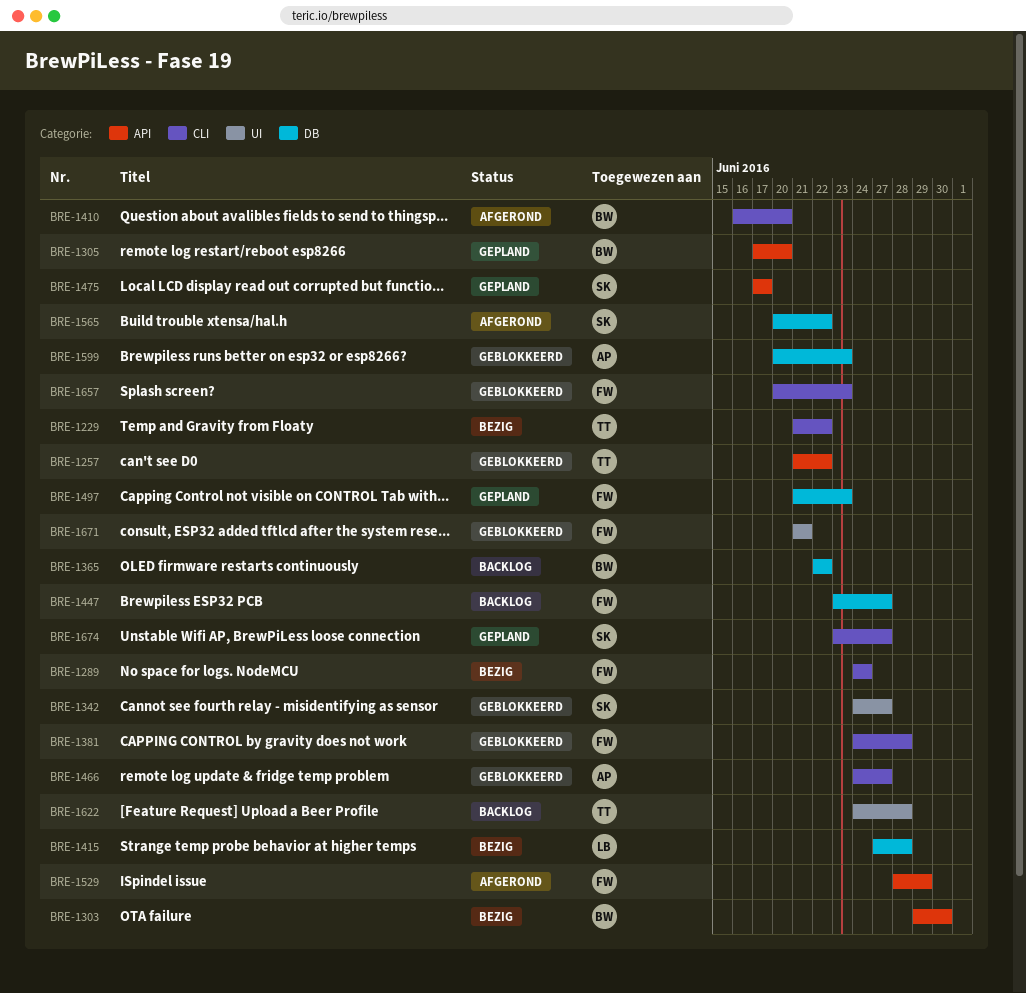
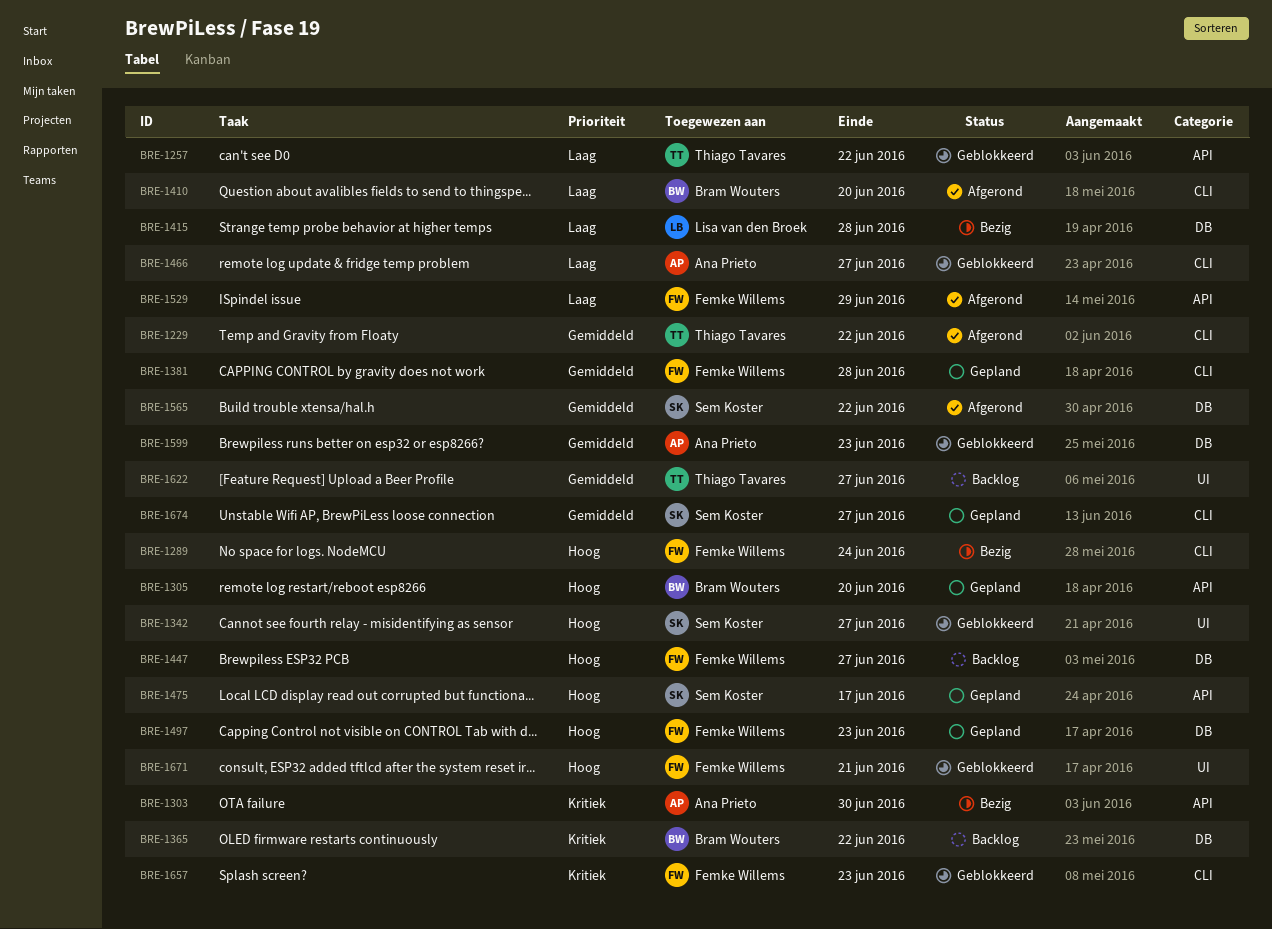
BRE-1229, status: Bezig -> Afgerond
BRE-1303, owner: Bram Wouters -> Ana Prieto
BRE-1381, status: Geblokkeerd -> Gepland
BRE-1622, due: Jun 28 -> Jun 27

